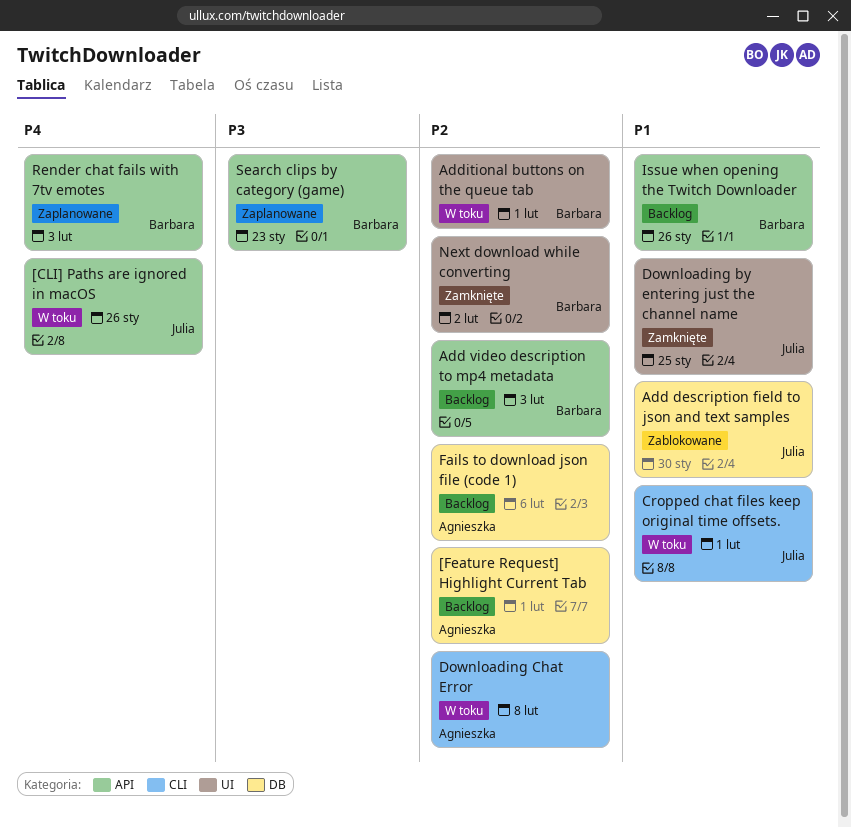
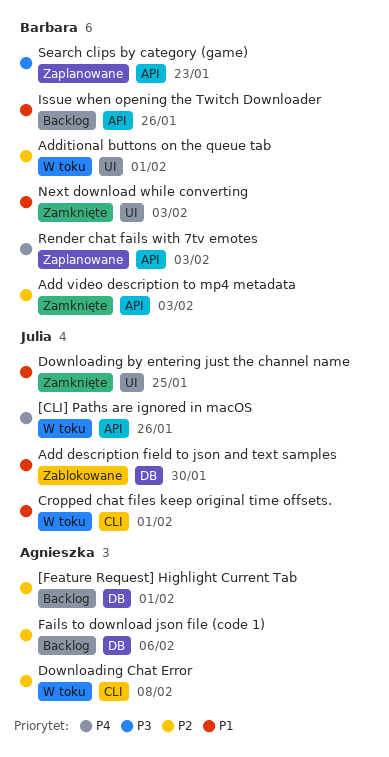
Add video description to mp4 metadata, status: Backlog -> Zamknięte
Next download while converting, priority: P2 -> P1
Next download while converting, due: Feb 2 -> Feb 3

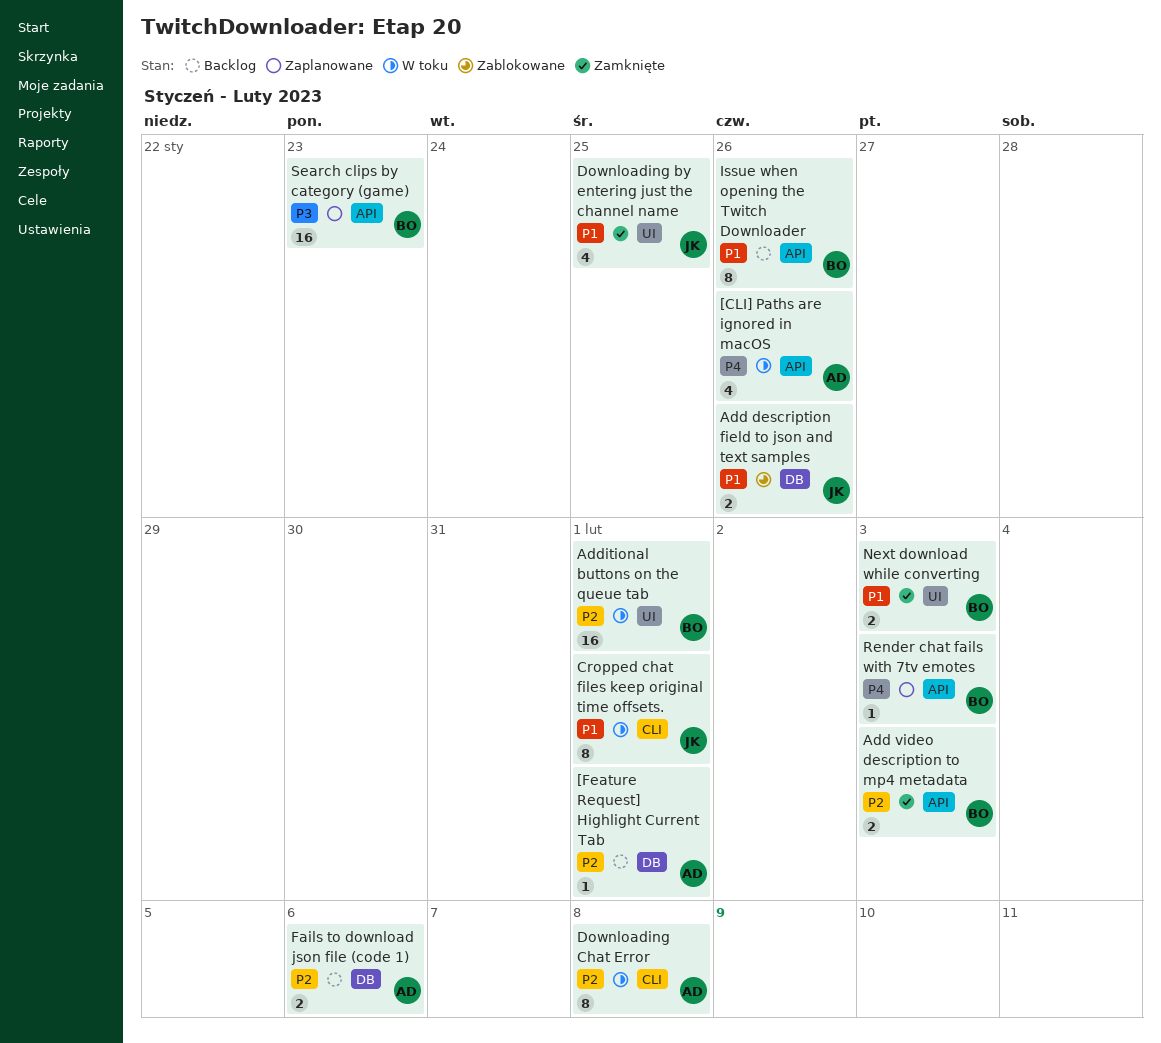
[CLI] Paths are ignored in macOS, owner: Julia -> Agnieszka
Add description field to json and text samples, due: Jan 30 -> Jan 26

